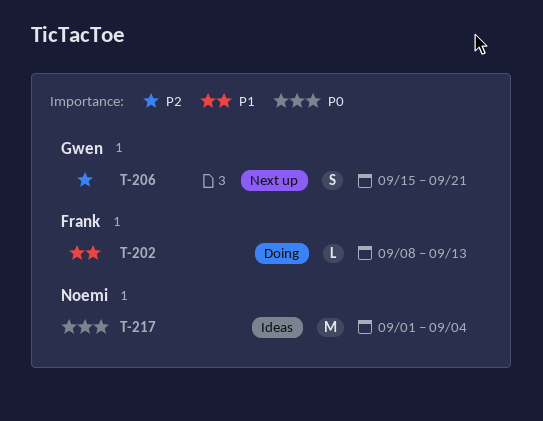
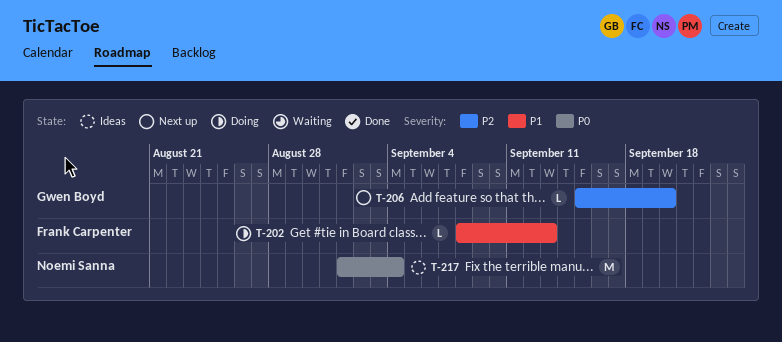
T-206, estimate: S -> L
T-206, due: Sep 21 -> Sep 20

